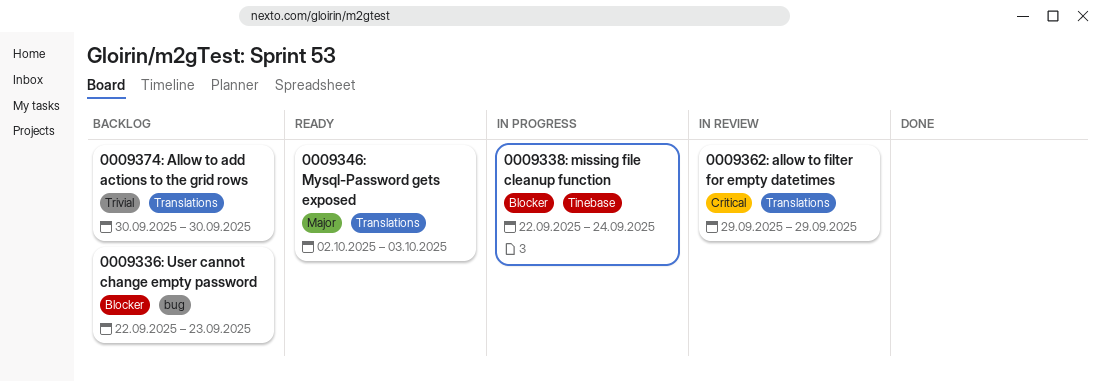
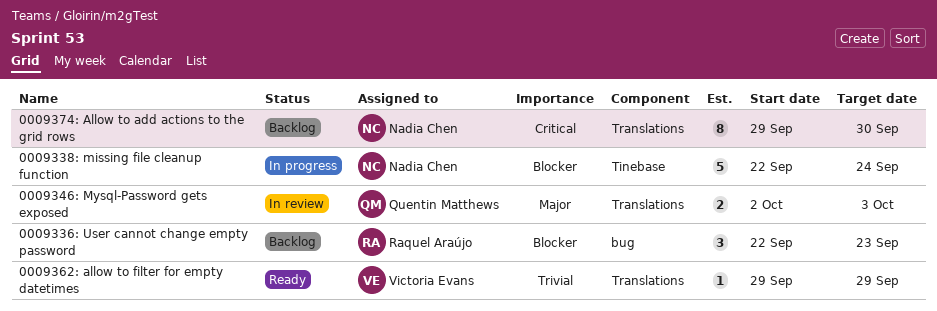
0009346: Mysql-Password gets exposed, status: Ready -> In review
0009362: allow to filter for empty datetimes, status: In review -> Ready
0009362: allow to filter for empty datetimes, priority: Critical -> Trivial
0009374: Allow to add actions to the grid rows, priority: Trivial -> Critical
0009374: Allow to add actions to the grid rows, start: Sep 30 -> Sep 29

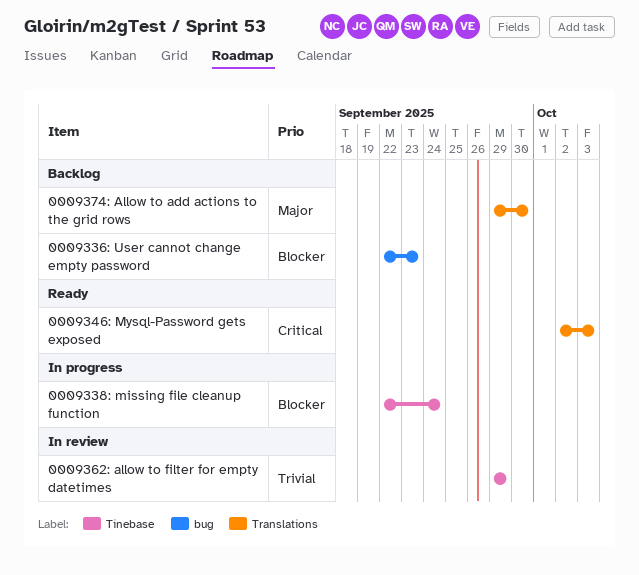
0009346: Mysql-Password gets exposed, status: In review -> Ready
0009346: Mysql-Password gets exposed, priority: Major -> Critical
0009362: allow to filter for empty datetimes, status: Ready -> In review
0009362: allow to filter for empty datetimes, label: Translations -> Tinebase
0009374: Allow to add actions to the grid rows, priority: Critical -> Major

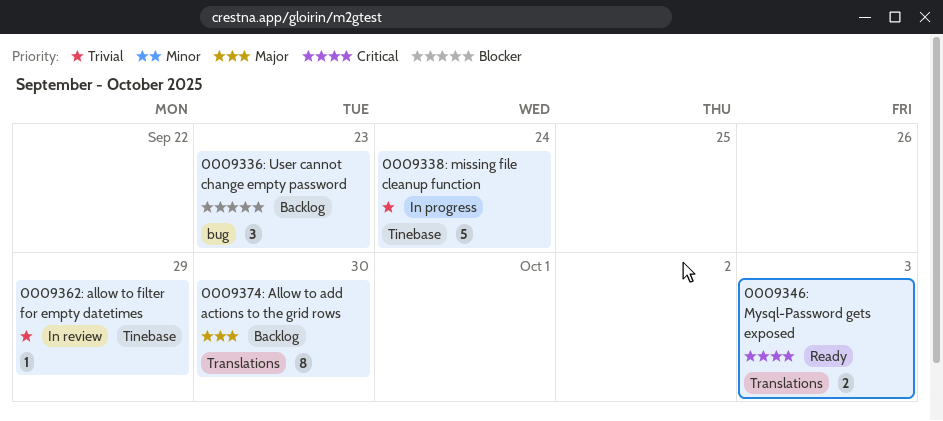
0009338: missing file cleanup function, priority: Blocker -> Trivial

